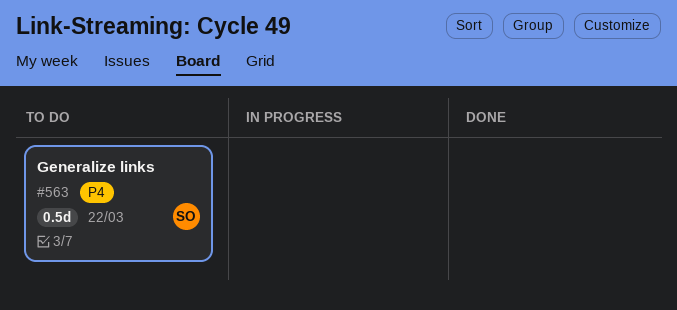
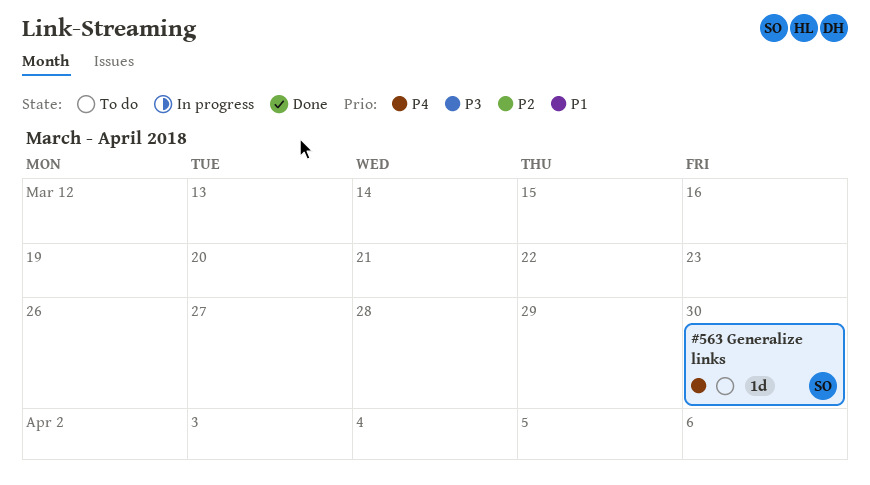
#563, estimate: 0.5d -> 1d
#563, due: Mar 22 -> Mar 30

